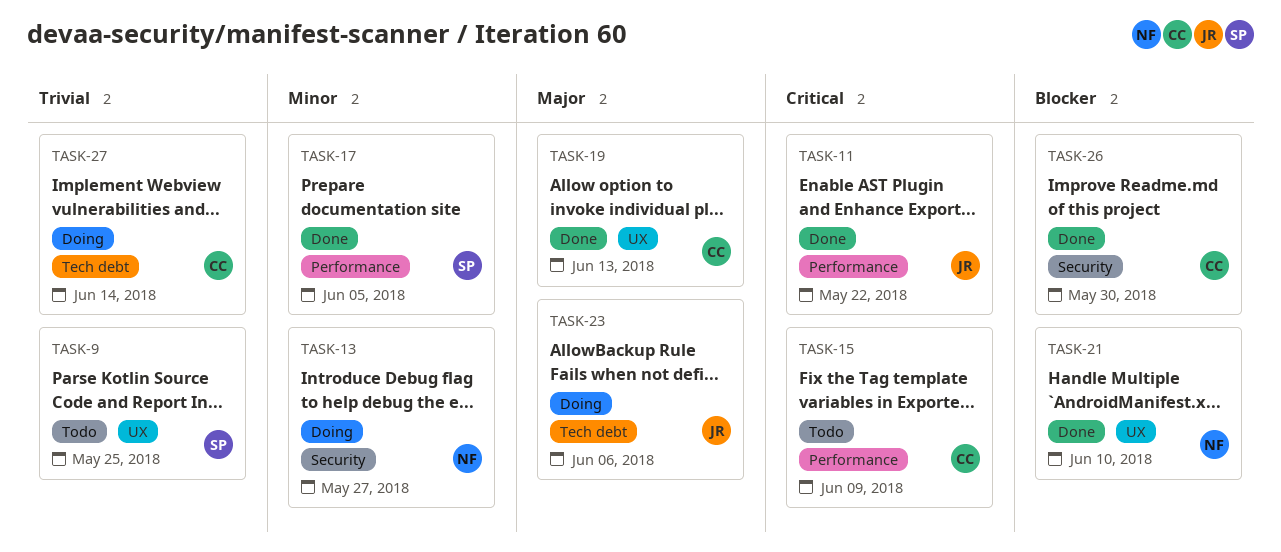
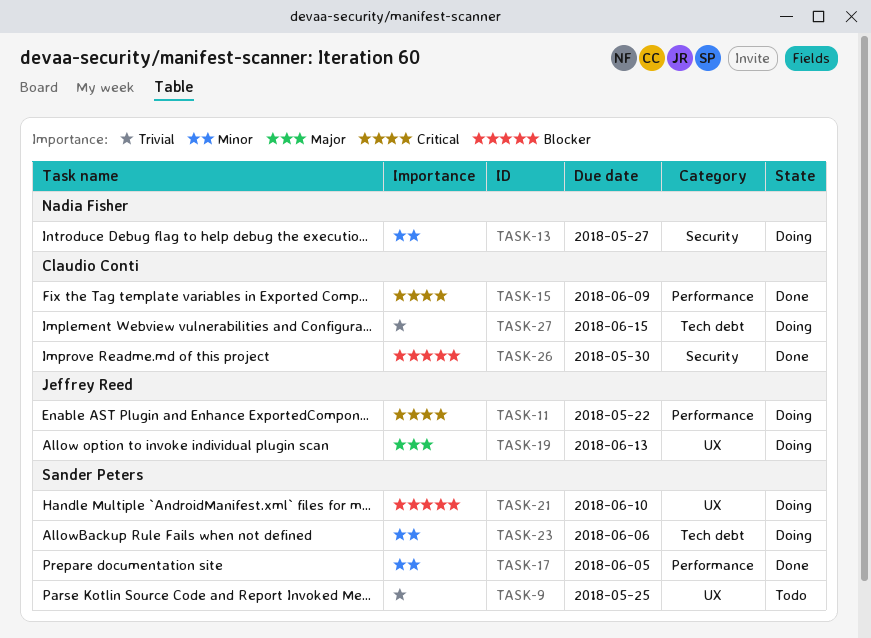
TASK-11, status: Done -> Doing
TASK-15, status: Todo -> Done
TASK-19, status: Done -> Doing
TASK-19, owner: Claudio Conti -> Jeffrey Reed
TASK-21, status: Done -> Doing
TASK-21, owner: Nadia Fisher -> Sander Peters
TASK-23, owner: Jeffrey Reed -> Sander Peters
TASK-23, priority: Major -> Minor
TASK-27, due: Jun 14 -> Jun 15

